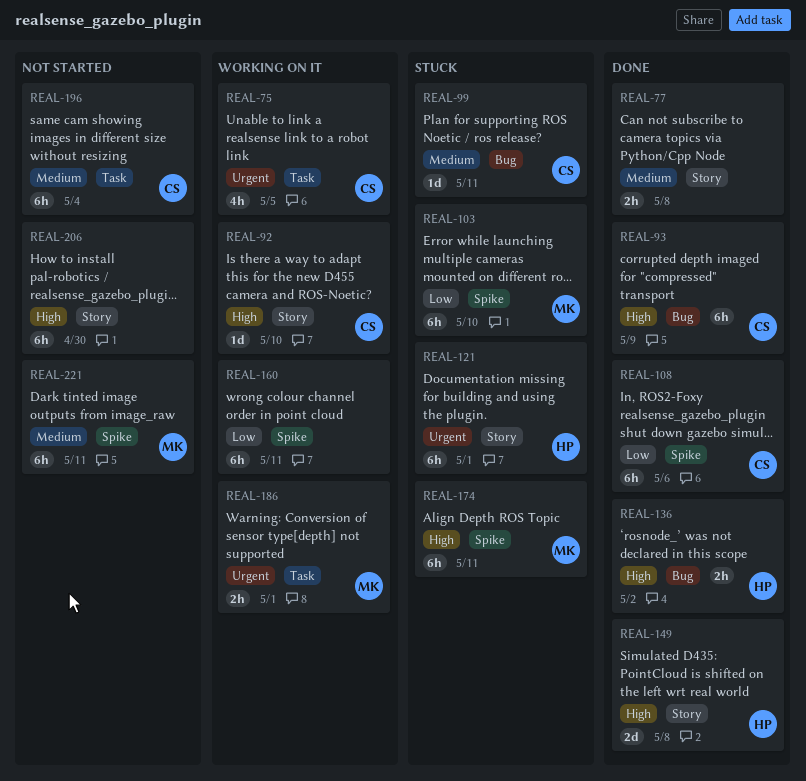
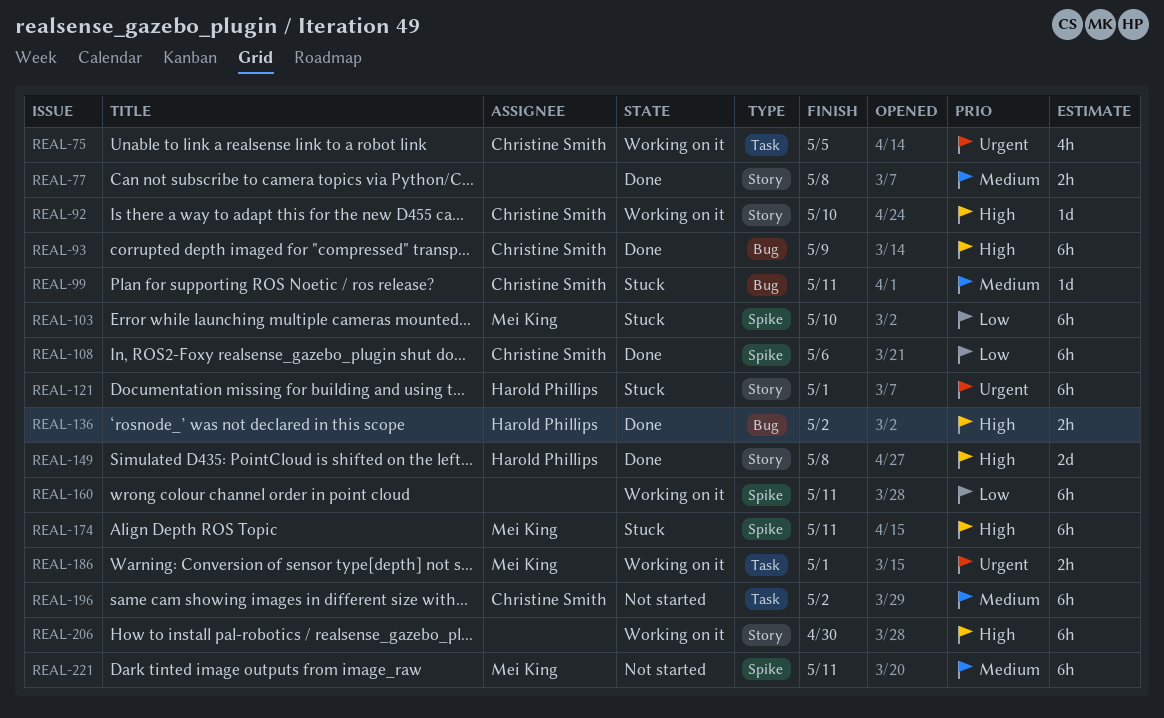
REAL-196, due: May 4 -> May 2
REAL-206, status: Not started -> Working on it

